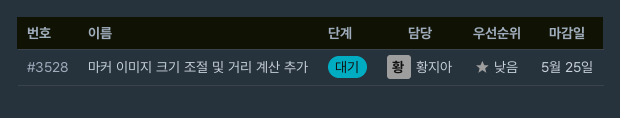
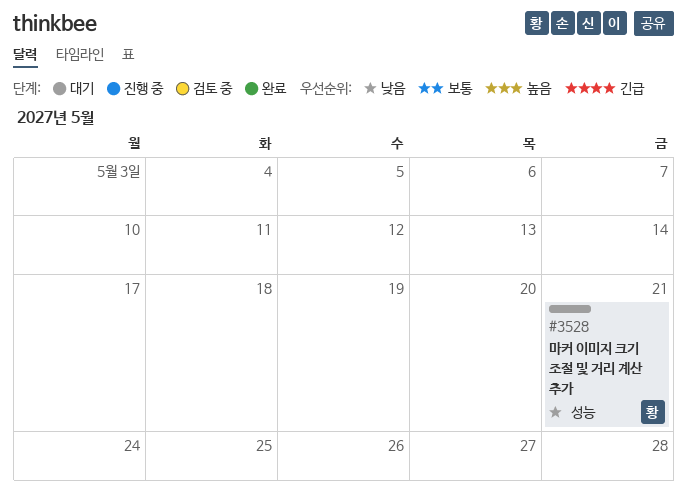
#3528, due: May 25 -> May 21

